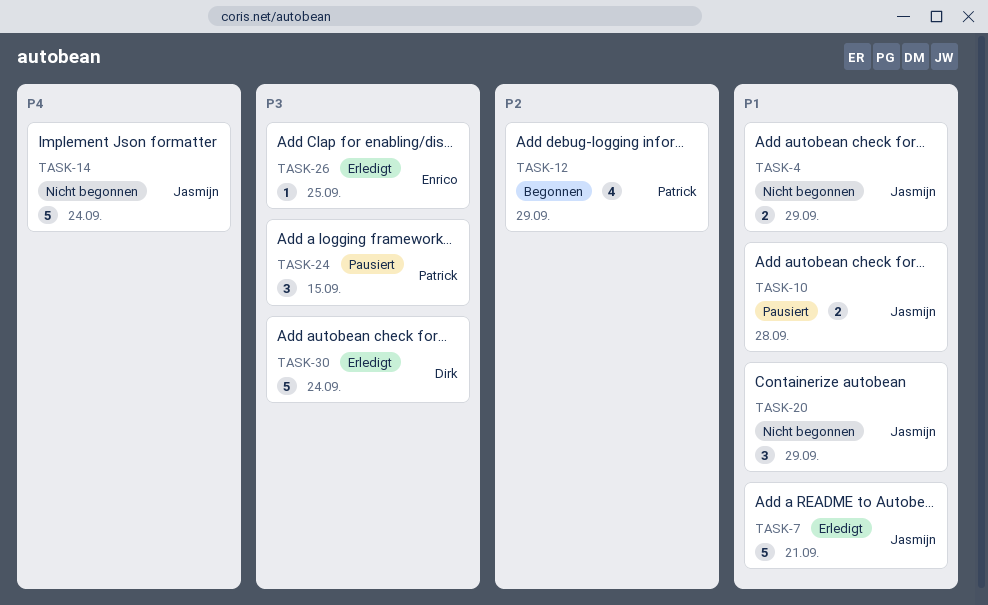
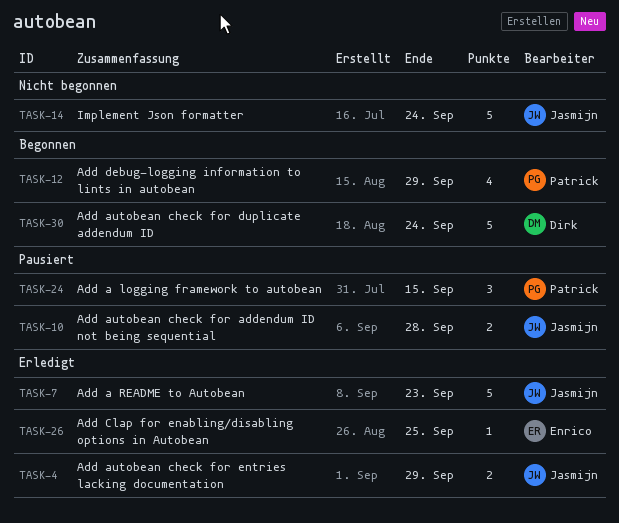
TASK-4, status: Nicht begonnen -> Erledigt
TASK-7, due: Sep 21 -> Sep 23
TASK-20: present -> none
TASK-30, status: Erledigt -> Begonnen

